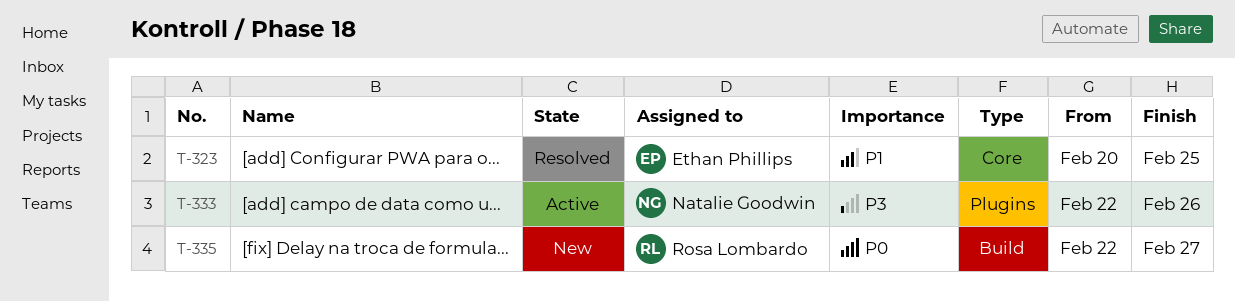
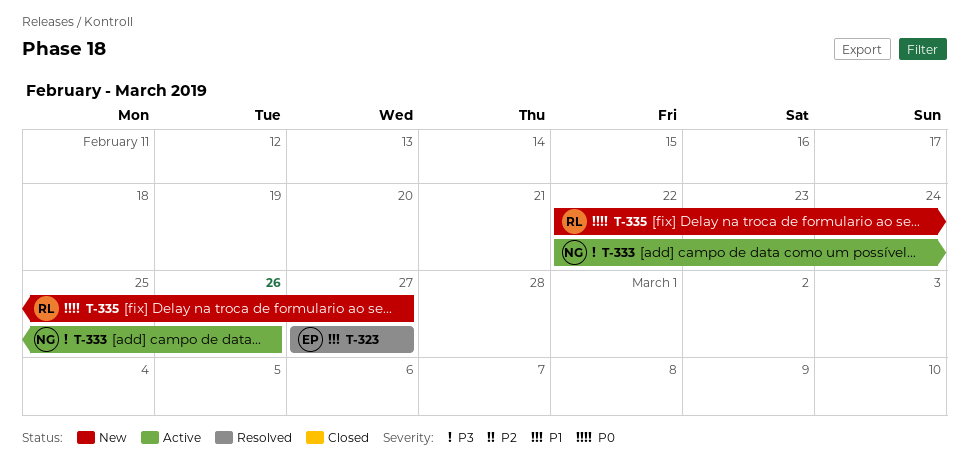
T-323, start: Feb 20 -> Feb 27
T-323, due: Feb 25 -> Feb 27

